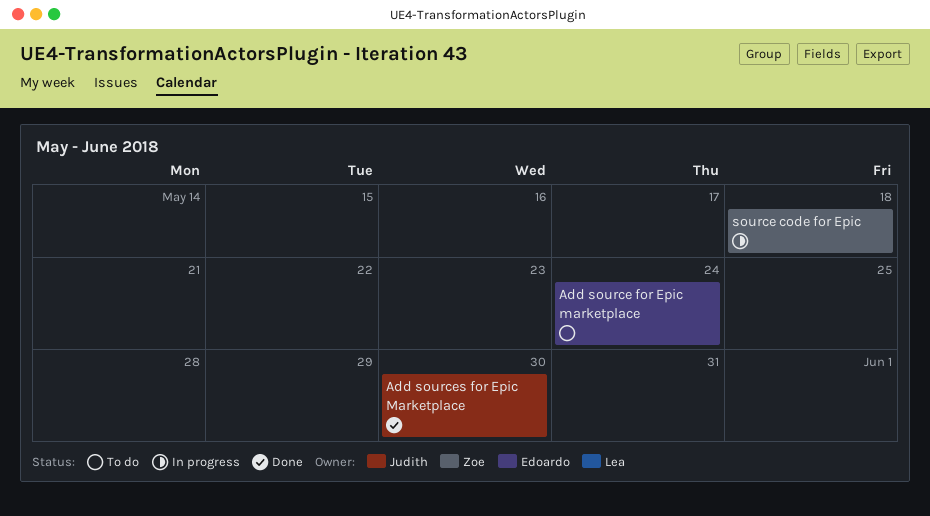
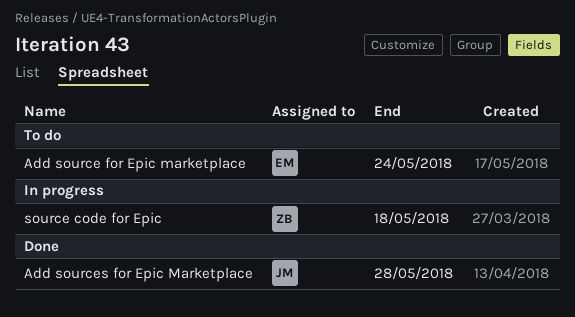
Add sources for Epic Marketplace, due: May 30 -> May 28

